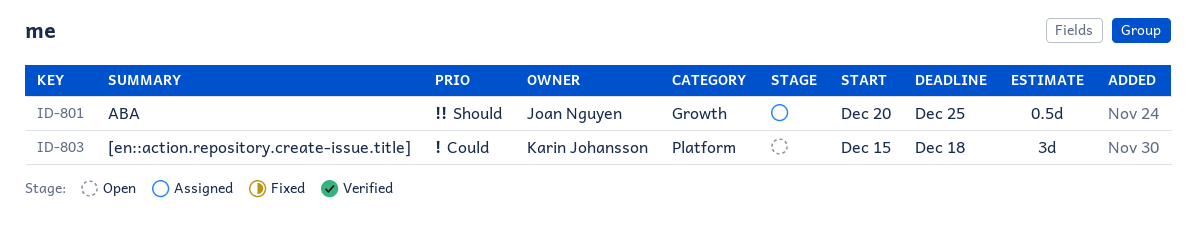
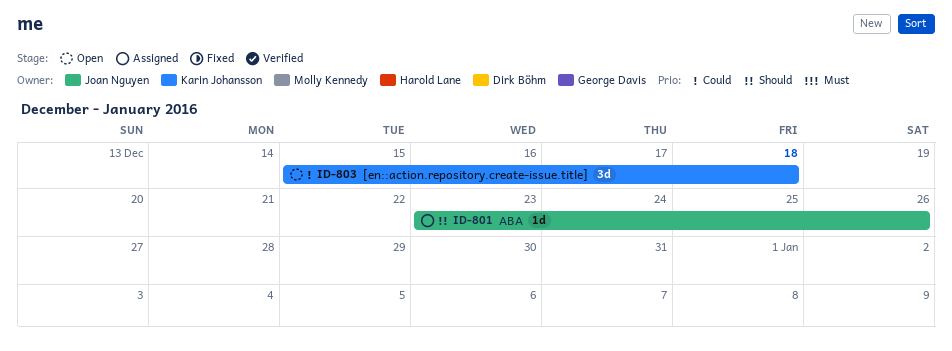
ID-801, estimate: 0.5d -> 1d
ID-801, start: Dec 20 -> Dec 23
ID-801, due: Dec 25 -> Dec 26

